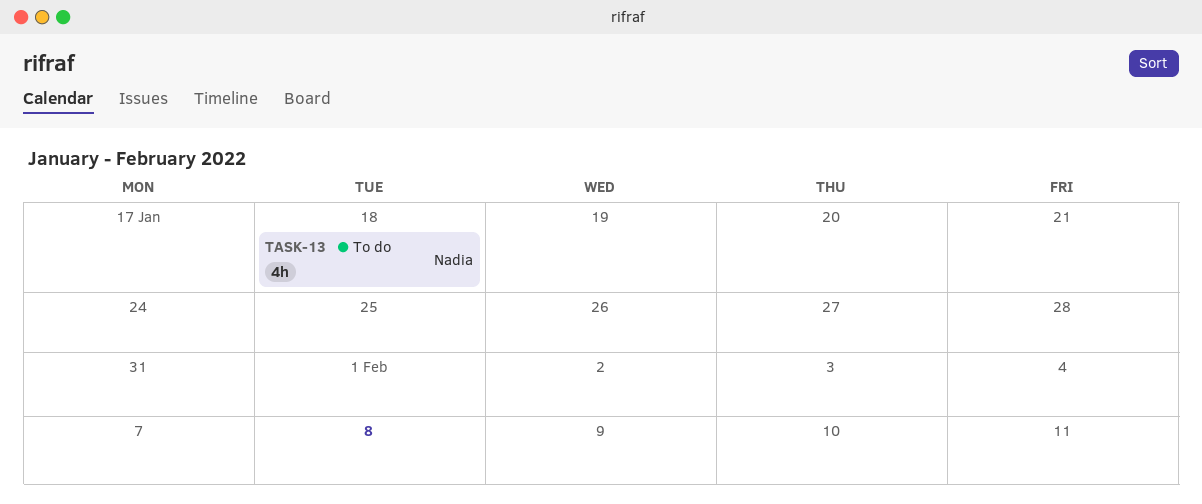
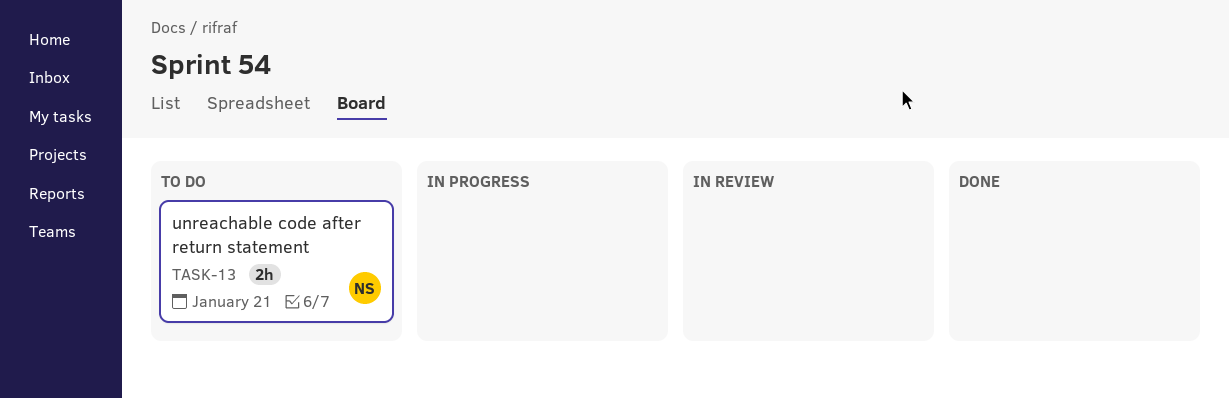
TASK-13, estimate: 4h -> 2h
TASK-13, due: Jan 18 -> Jan 21

